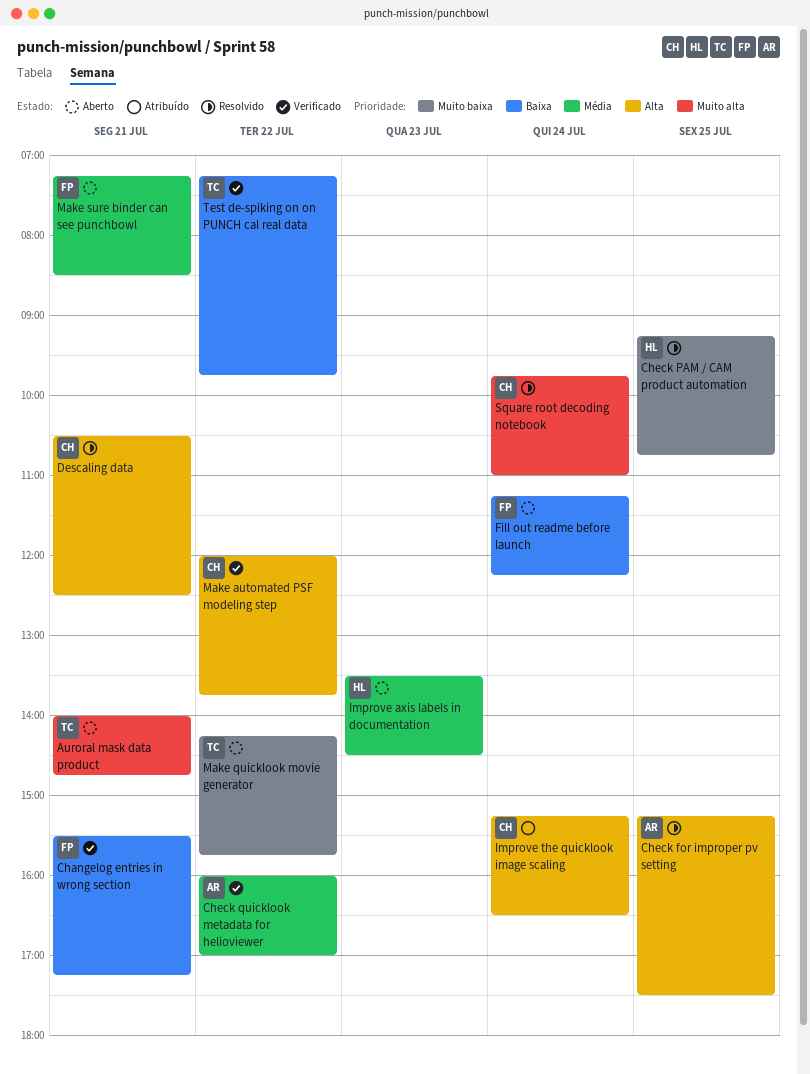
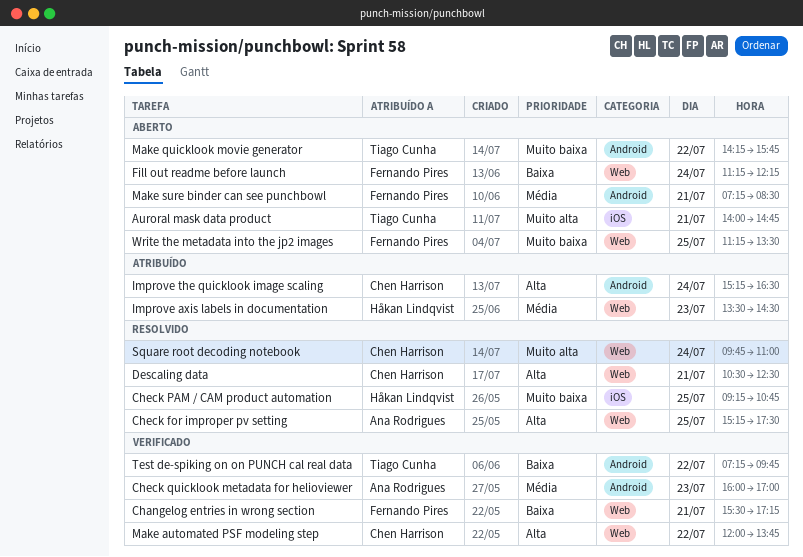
Check quicklook metadata for helioviewer, day: Jul 22 -> Jul 23
Improve axis labels in documentation, status: Aberto -> Atribuído
Write the metadata into the jp2 images: none -> present

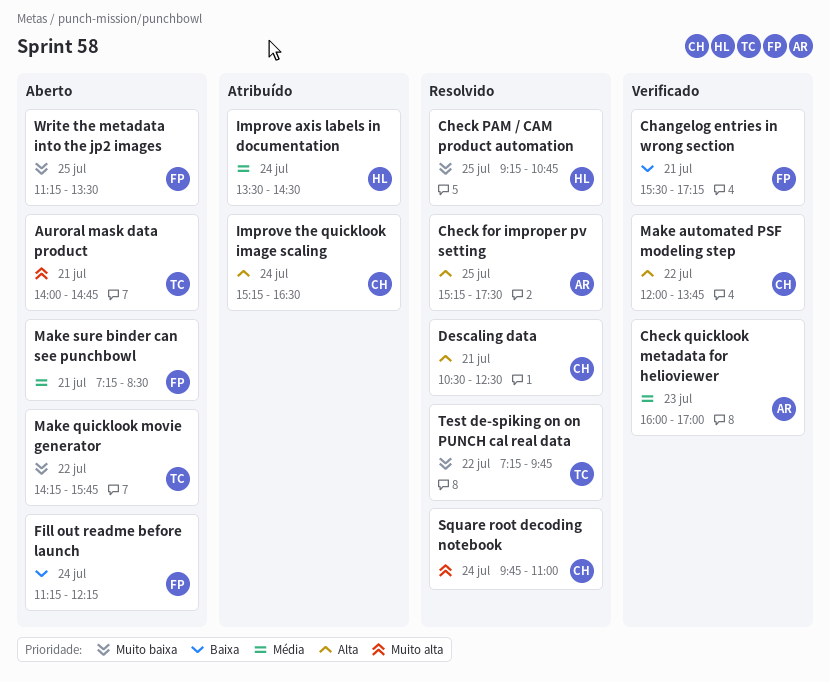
Improve axis labels in documentation, day: Jul 23 -> Jul 24
Test de-spiking on on PUNCH cal real data, status: Verificado -> Resolvido
Test de-spiking on on PUNCH cal real data, priority: Baixa -> Muito baixa

